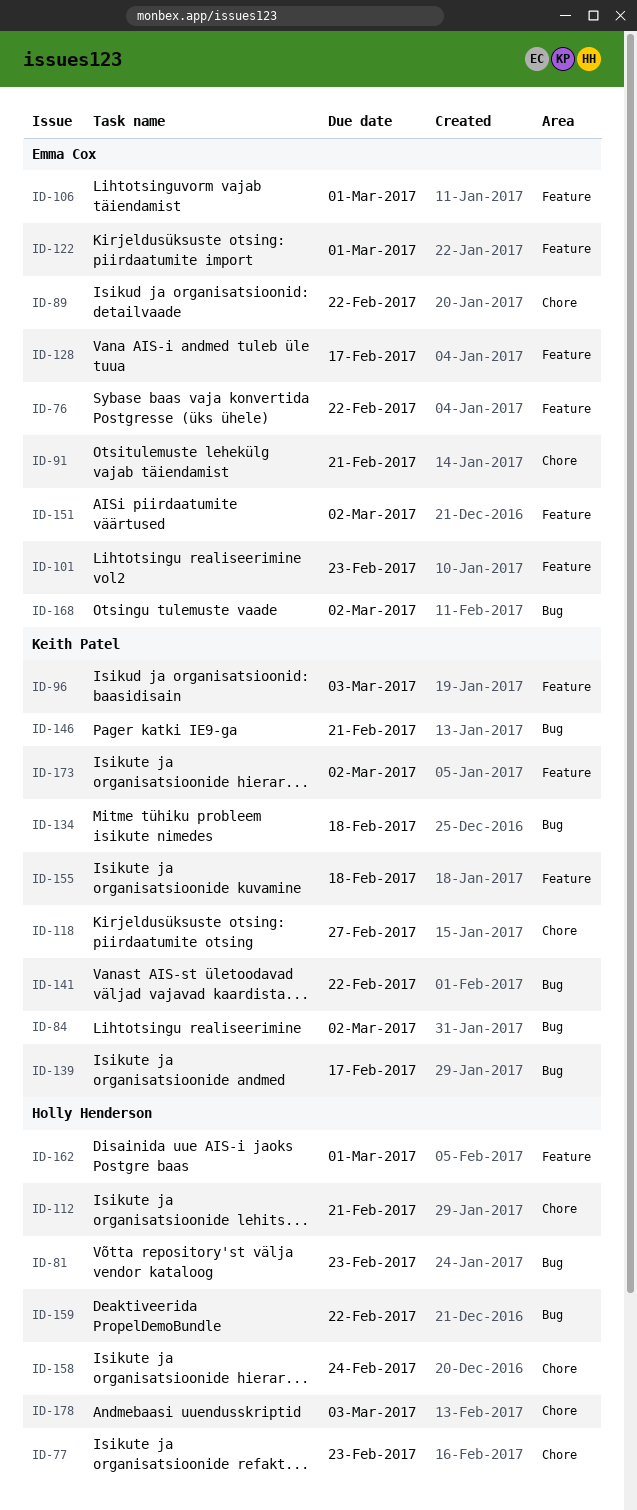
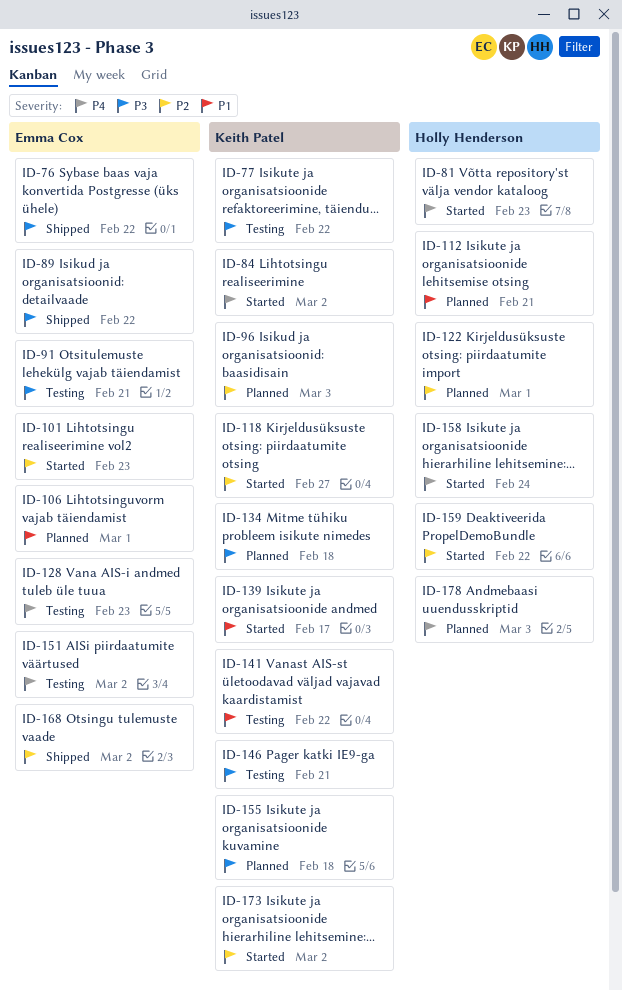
ID-77, owner: Holly Henderson -> Keith Patel
ID-77, due: Feb 23 -> Feb 22
ID-122, owner: Emma Cox -> Holly Henderson
ID-128, due: Feb 17 -> Feb 23
ID-162: present -> none

